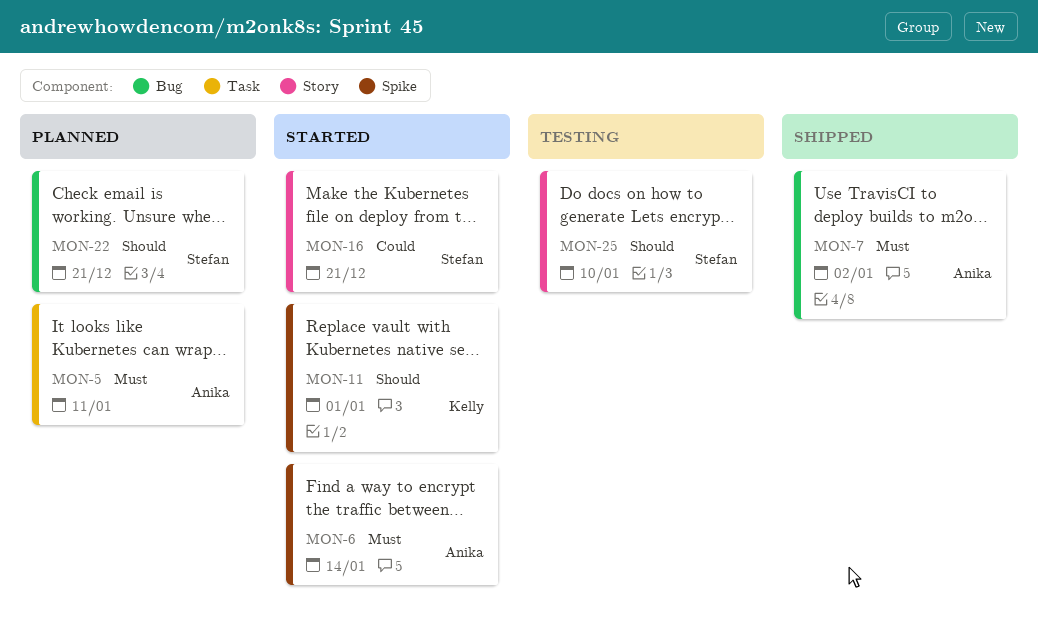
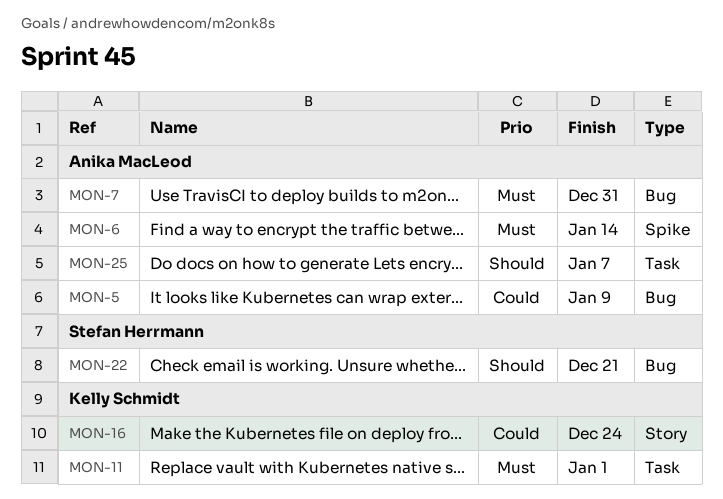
MON-5, priority: Must -> Could
MON-5, label: Task -> Bug
MON-5, due: Jan 11 -> Jan 9
MON-7, due: Jan 2 -> Dec 31
MON-11, priority: Should -> Must
MON-11, label: Spike -> Task
MON-16, owner: Stefan Herrmann -> Kelly Schmidt
MON-16, due: Dec 21 -> Dec 24
MON-25, owner: Stefan Herrmann -> Anika MacLeod
MON-25, label: Story -> Task
MON-25, due: Jan 10 -> Jan 7

